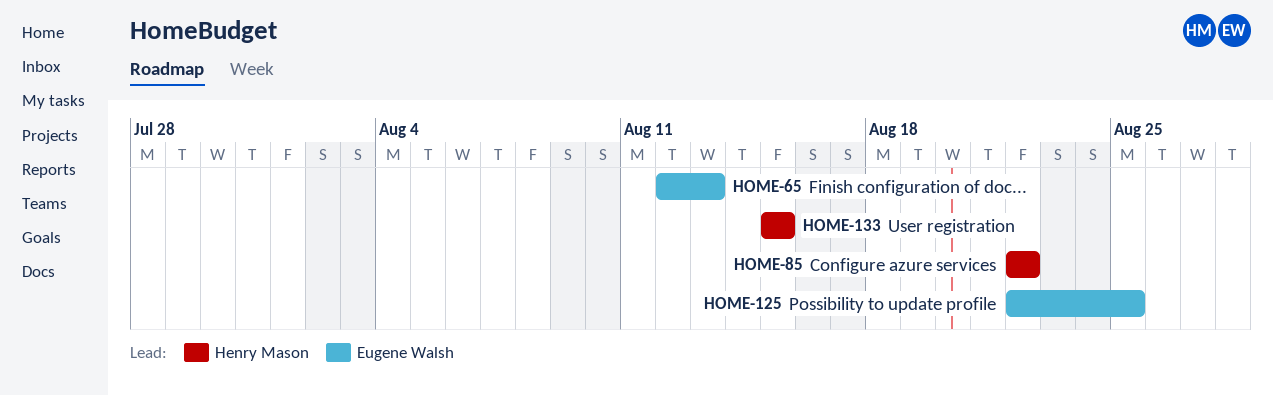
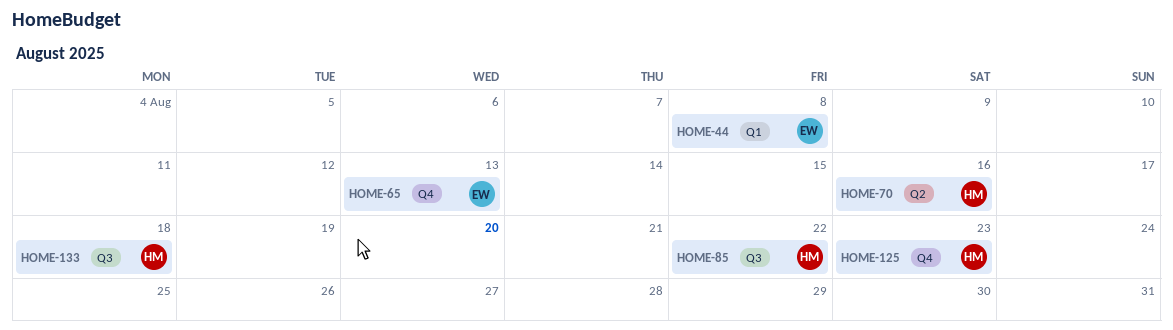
HOME-44: none -> present
HOME-70: none -> present
HOME-125, owner: Eugene Walsh -> Henry Mason
HOME-125, due: Aug 25 -> Aug 23
HOME-133, due: Aug 15 -> Aug 18

